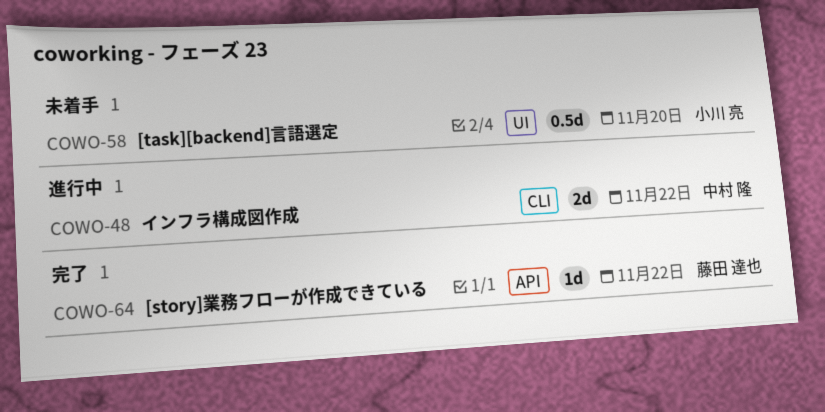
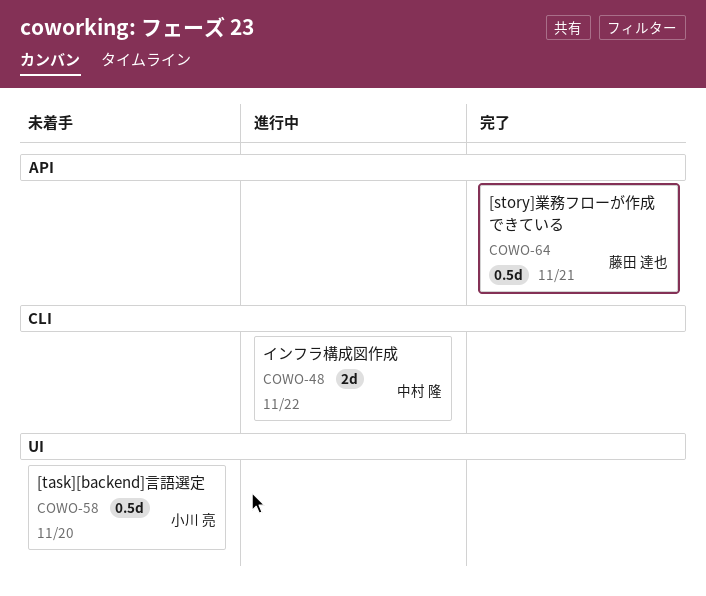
COWO-64, estimate: 1d -> 0.5d
COWO-64, due: Nov 22 -> Nov 21

